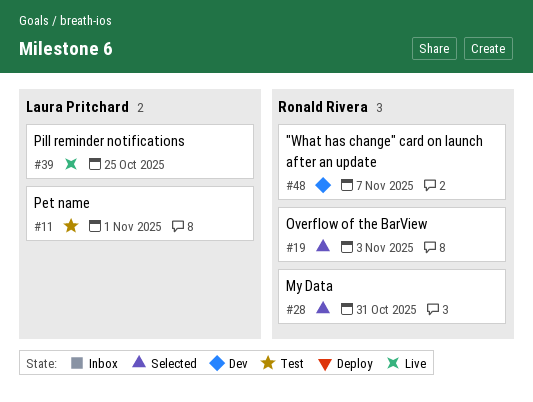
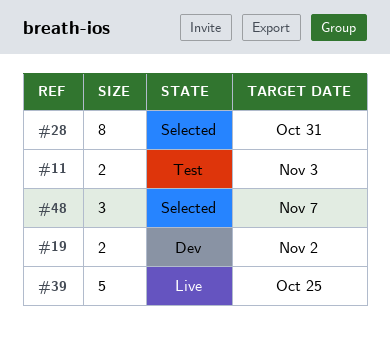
#11, due: Nov 1 -> Nov 3
#19, status: Selected -> Dev
#19, due: Nov 3 -> Nov 2
#48, status: Dev -> Selected

